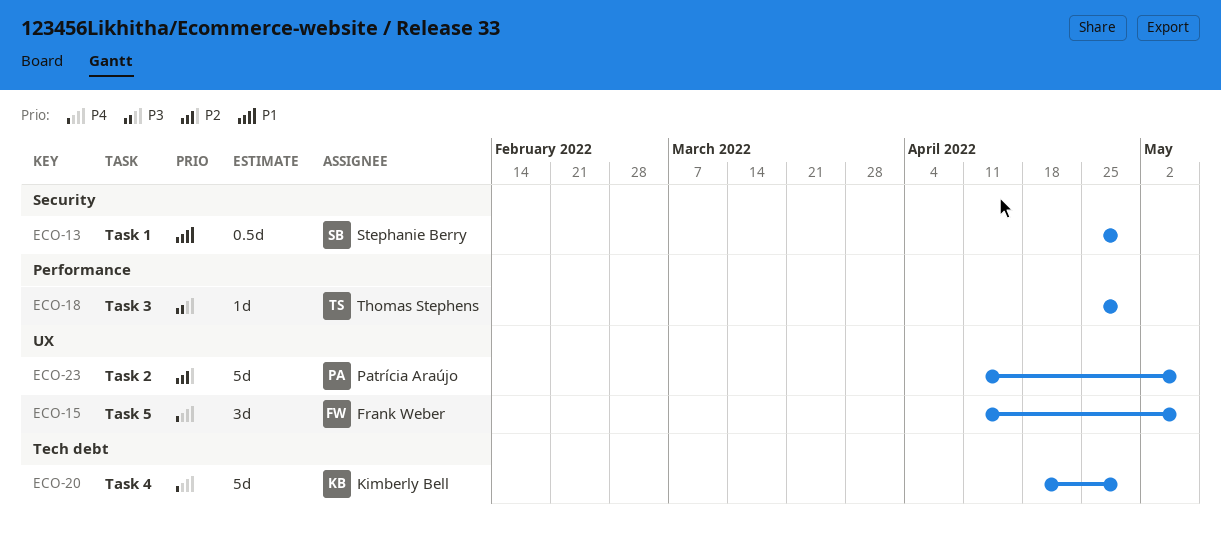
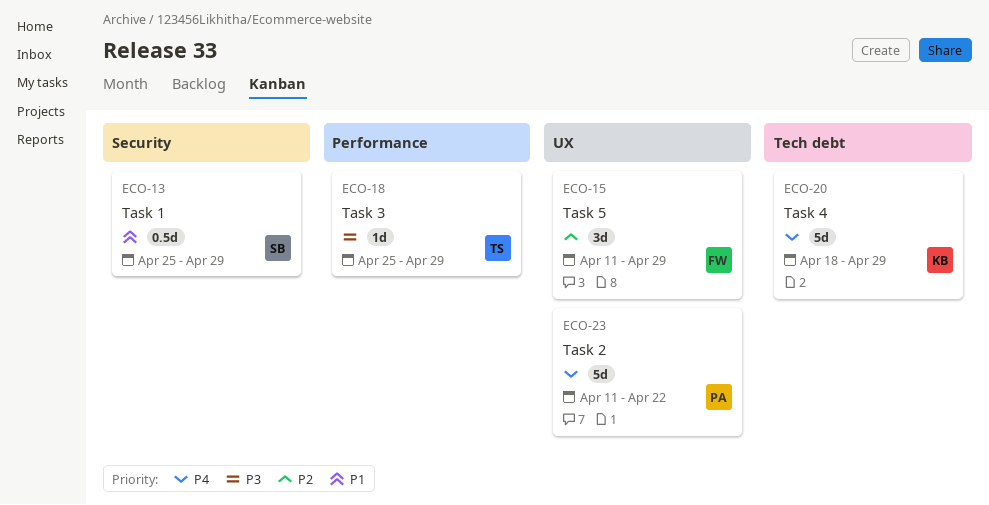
ECO-15, priority: P4 -> P2
ECO-15, due: May 6 -> Apr 29
ECO-23, priority: P2 -> P4
ECO-23, due: May 6 -> Apr 22

